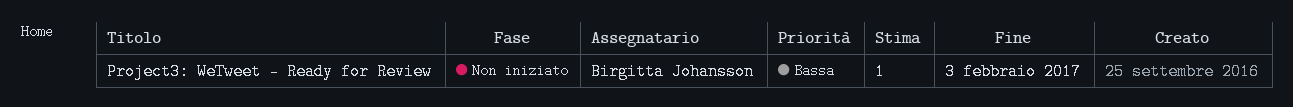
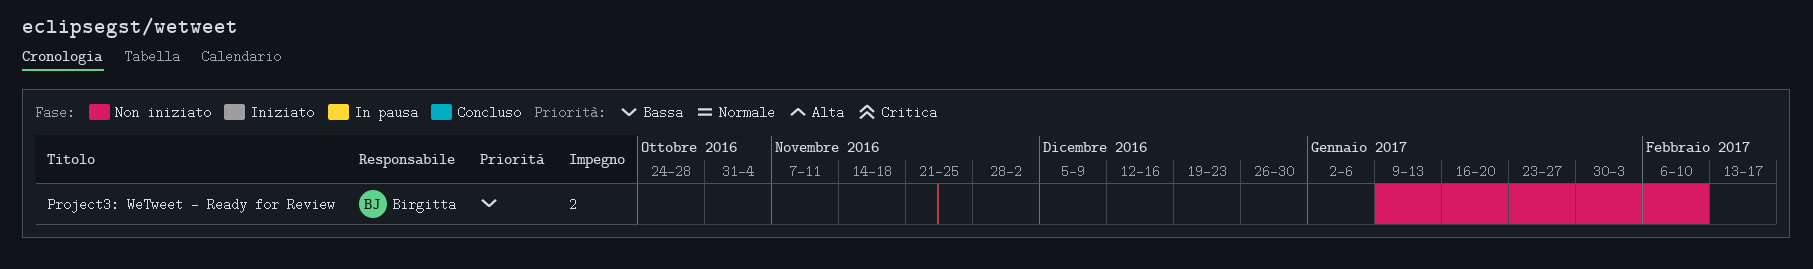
Project3: WeTweet - Ready for Review, estimate: 1 -> 2
Project3: WeTweet - Ready for Review, due: Feb 3 -> Feb 10

